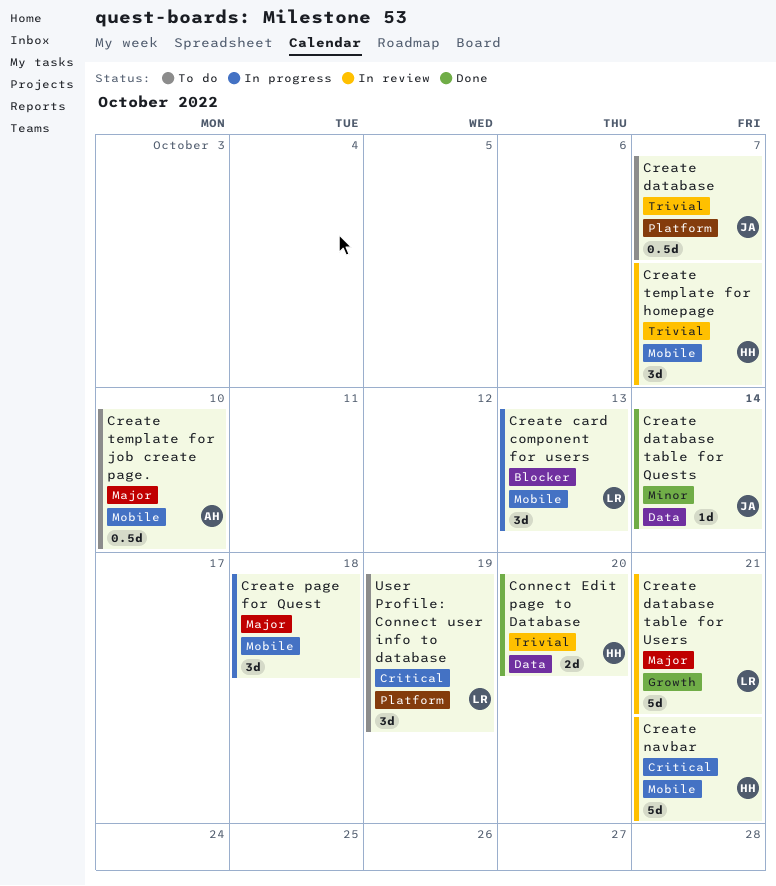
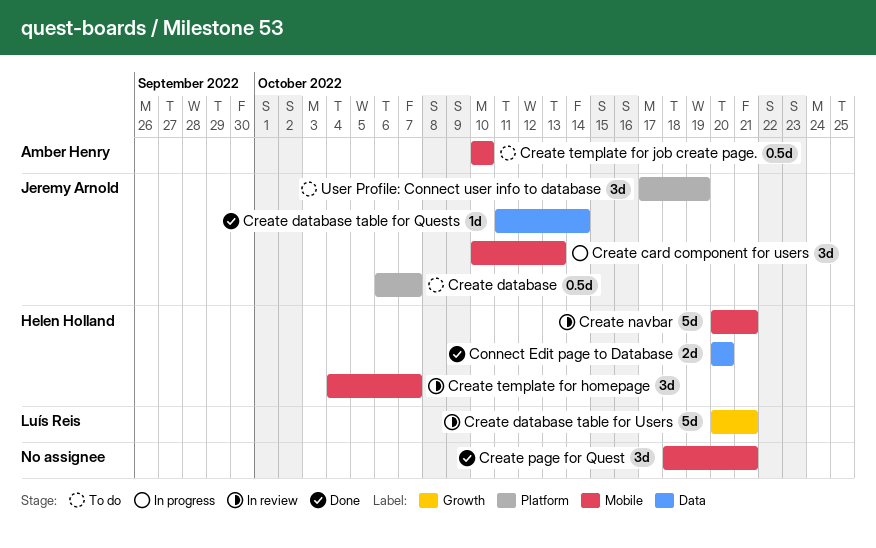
Create card component for users, owner: Luís Reis -> Jeremy Arnold
Create page for Quest, status: In progress -> Done
Create page for Quest, due: Oct 18 -> Oct 21
User Profile: Connect user info to database, owner: Luís Reis -> Jeremy Arnold

